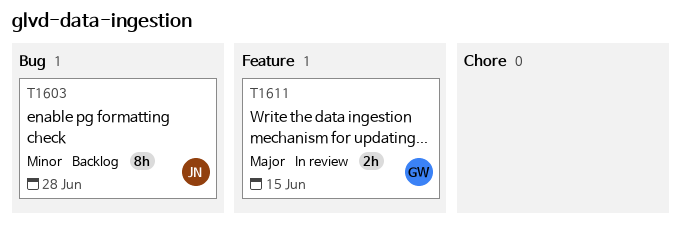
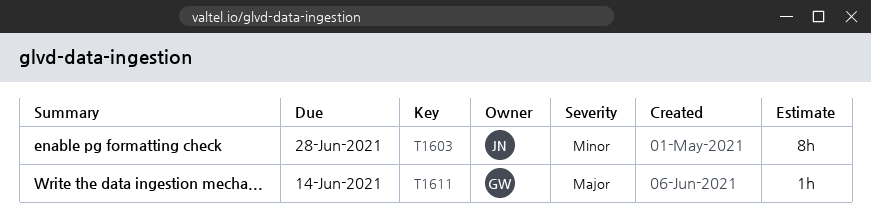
T1611, estimate: 2h -> 1h
T1611, due: Jun 15 -> Jun 14

